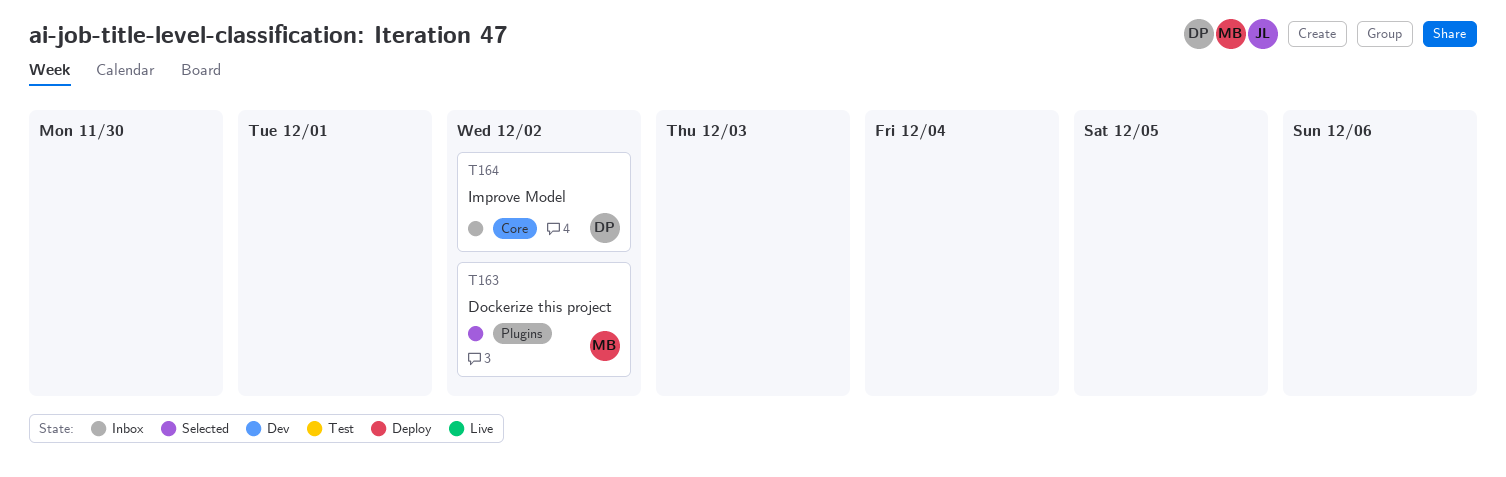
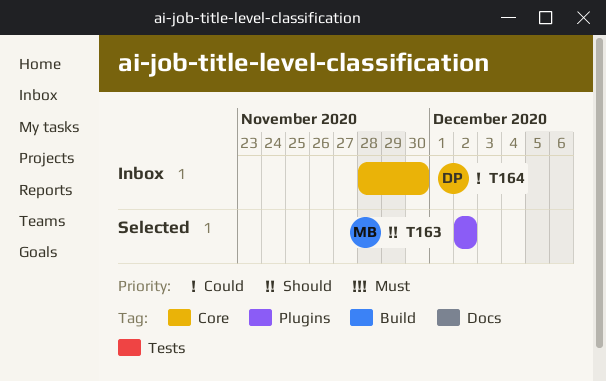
T164, due: Dec 2 -> Nov 30

